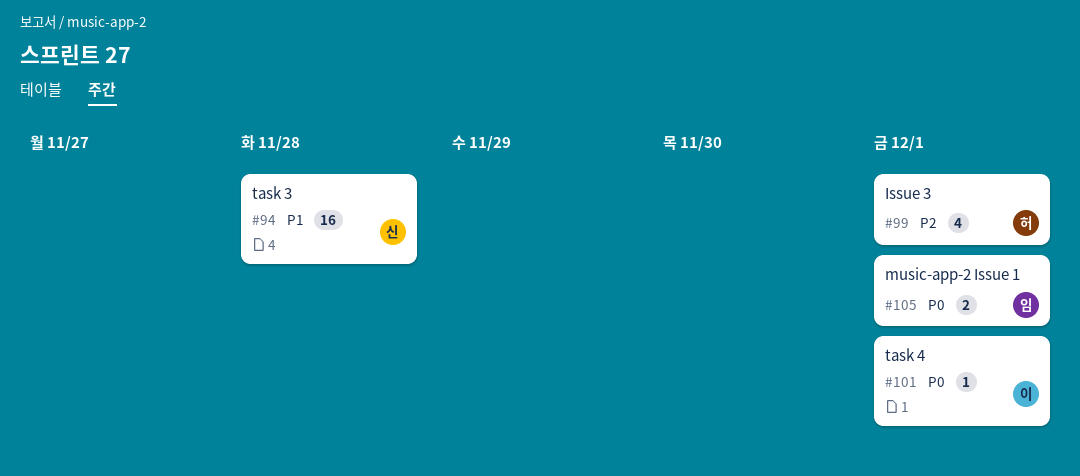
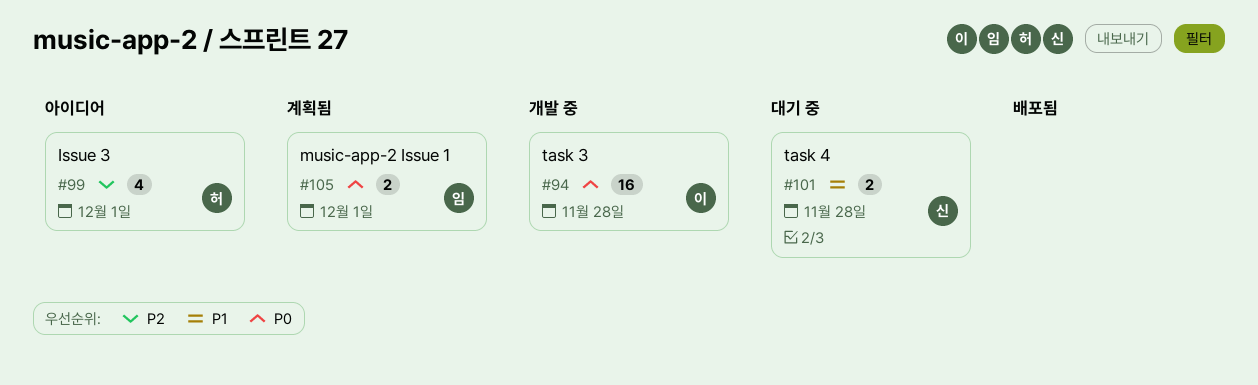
#94, owner: 신 -> 이
#94, priority: P1 -> P0
#101, owner: 이 -> 신
#101, priority: P0 -> P1
#101, estimate: 1 -> 2
#101, due: Dec 1 -> Nov 28

